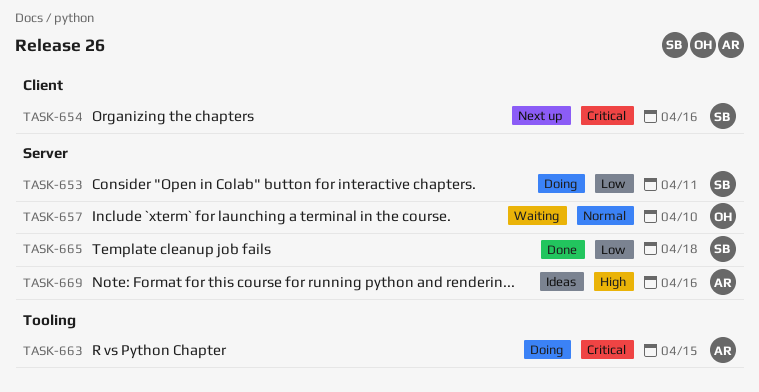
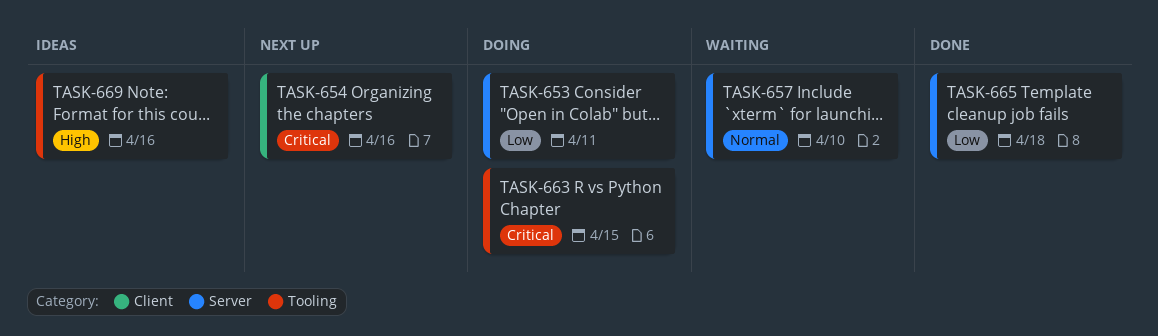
TASK-669, label: Server -> Tooling

